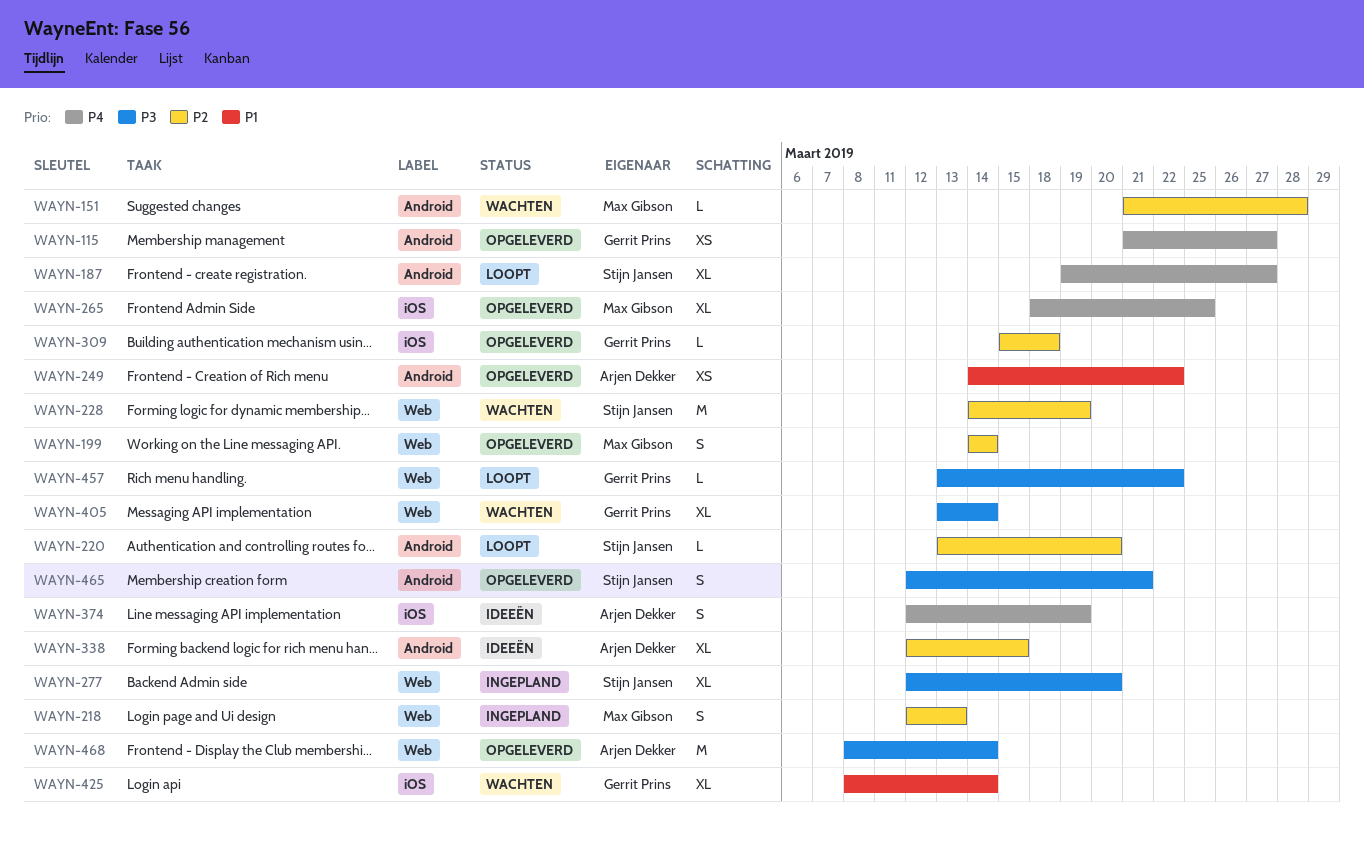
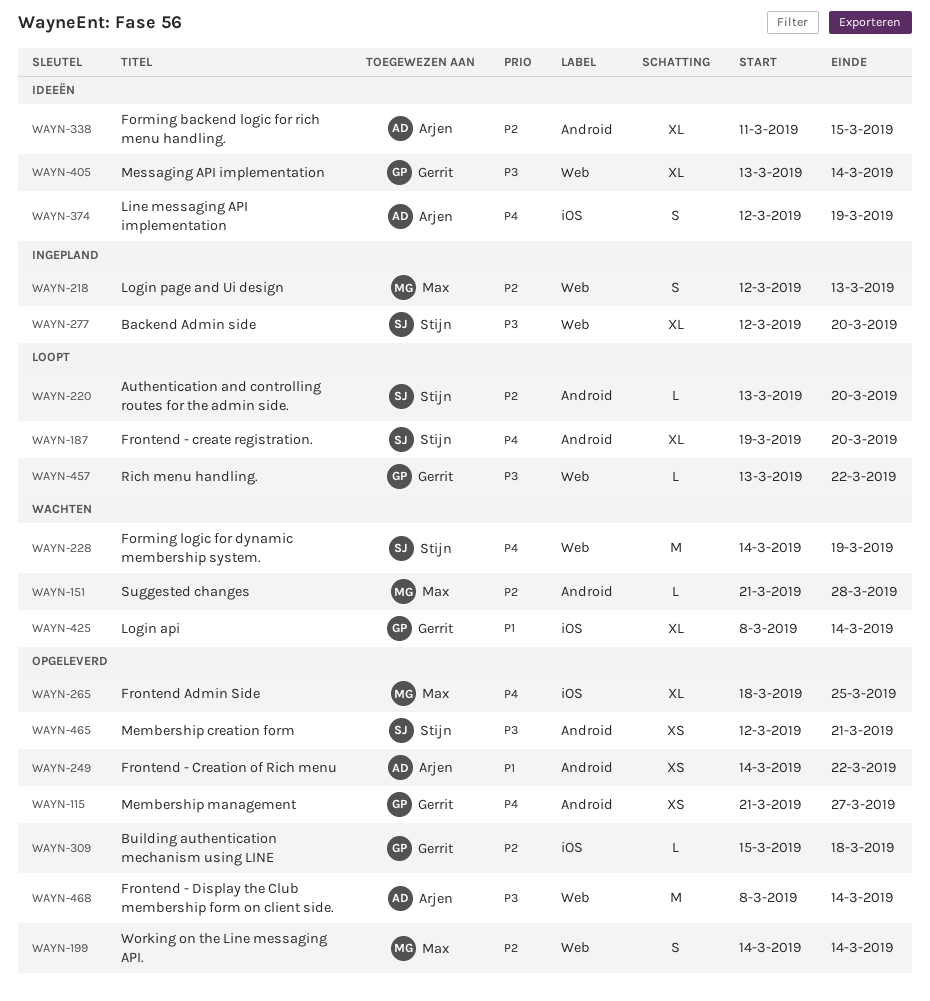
WAYN-187, due: Mar 27 -> Mar 20
WAYN-228, priority: P2 -> P4
WAYN-338, start: Mar 12 -> Mar 11
WAYN-405, status: Wachten -> Ideeën
WAYN-465, estimate: S -> XS

